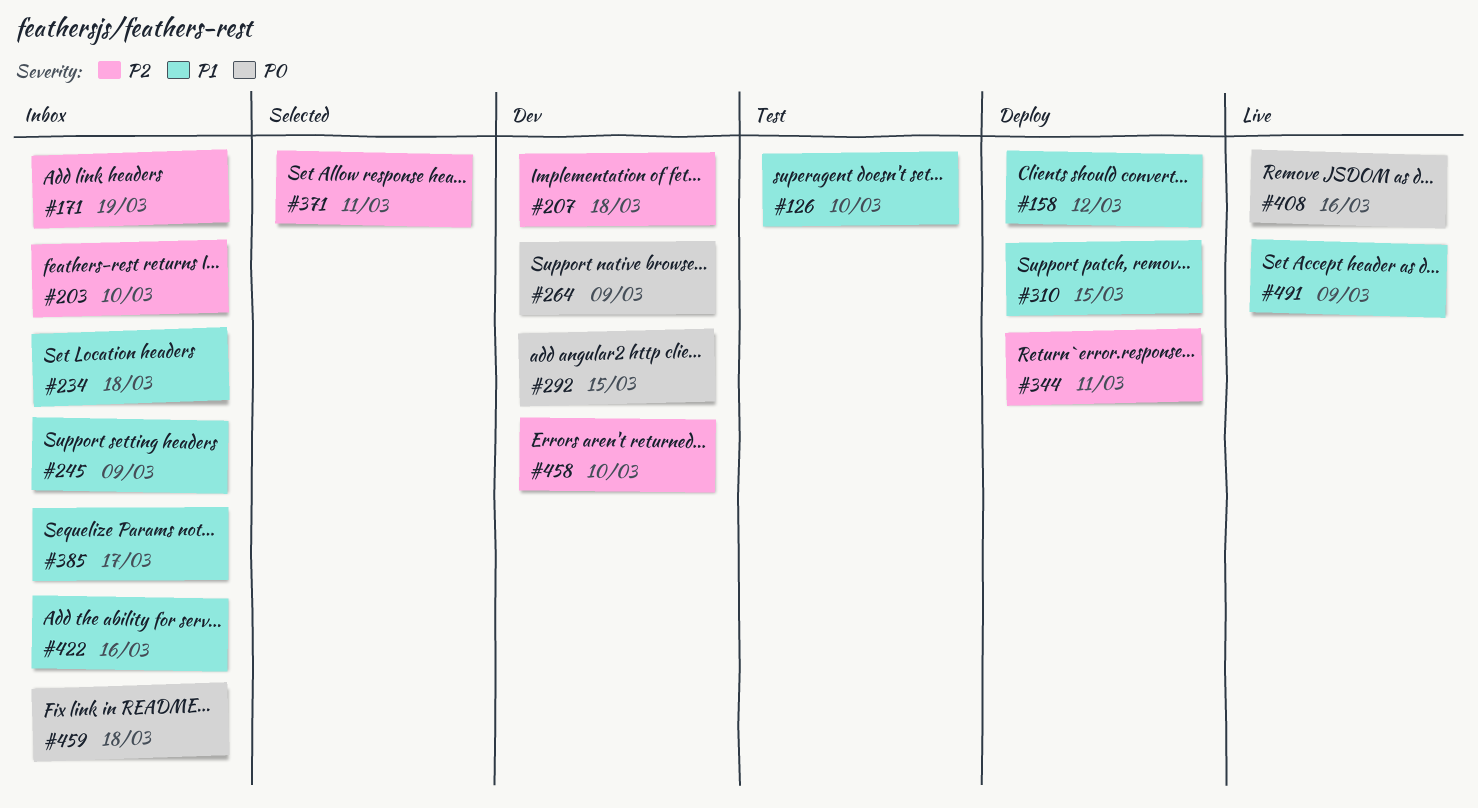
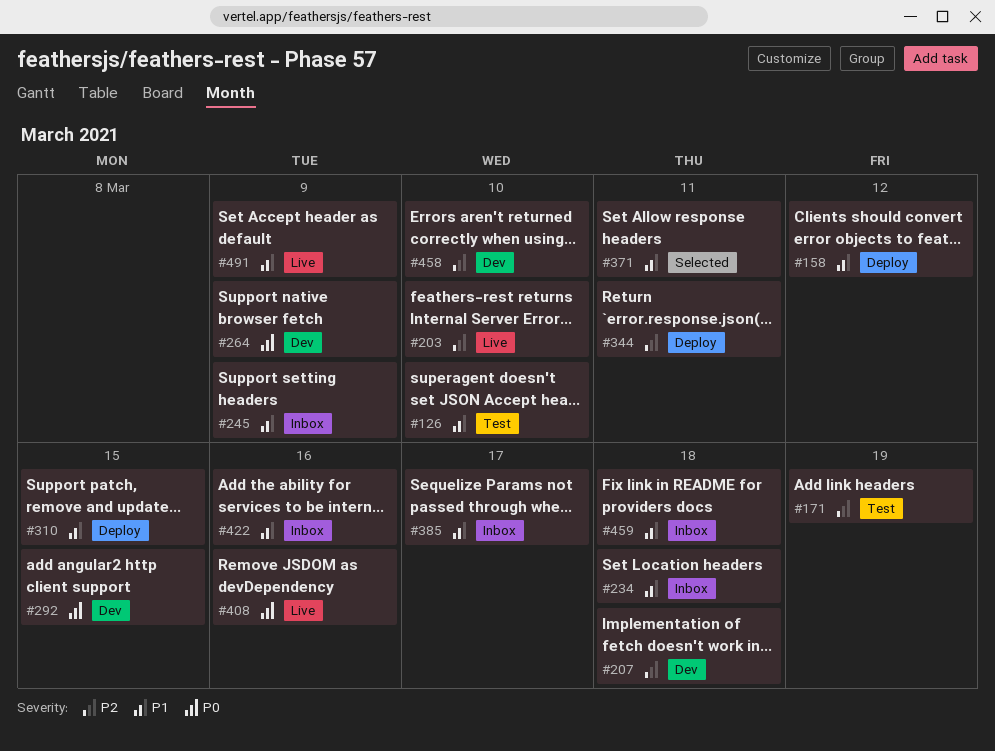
#171, status: Inbox -> Test
#203, status: Inbox -> Live
#371, priority: P2 -> P1
#459, priority: P0 -> P1

